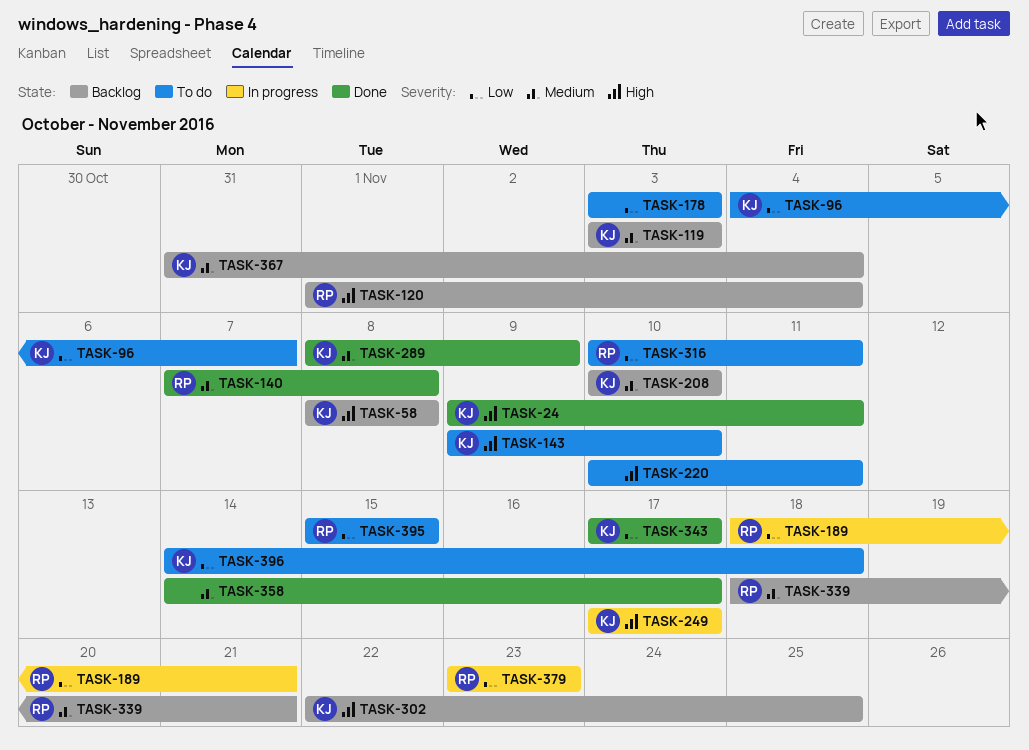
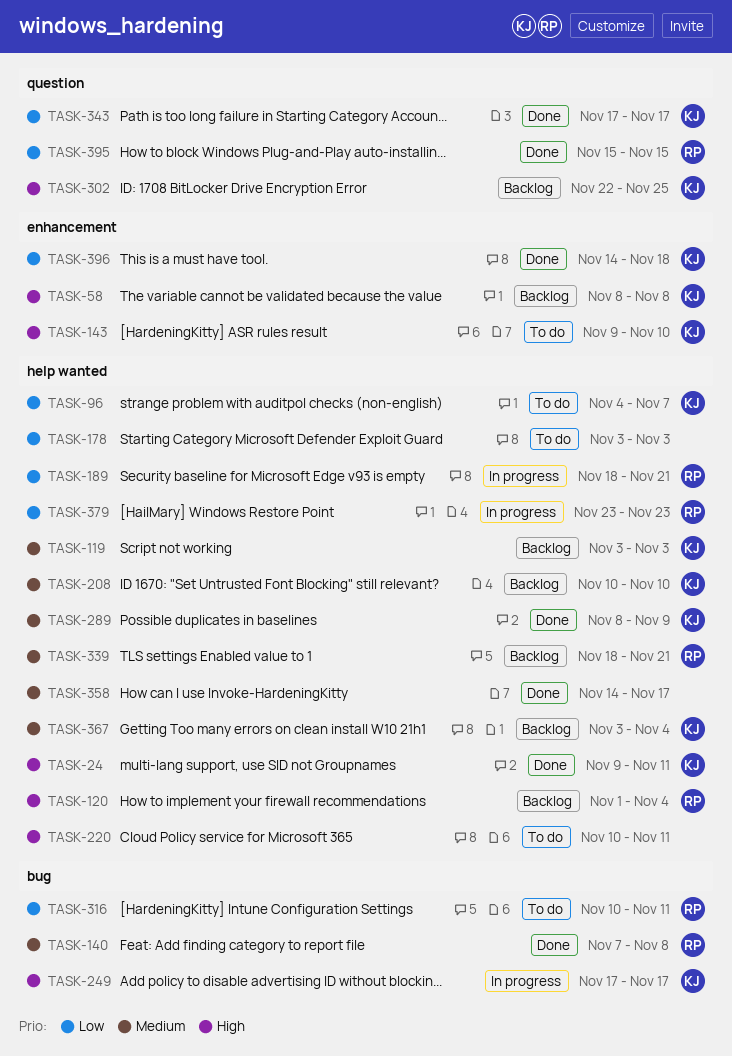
TASK-367, start: Oct 31 -> Nov 3
TASK-395, status: To do -> Done
TASK-396, status: To do -> Done

